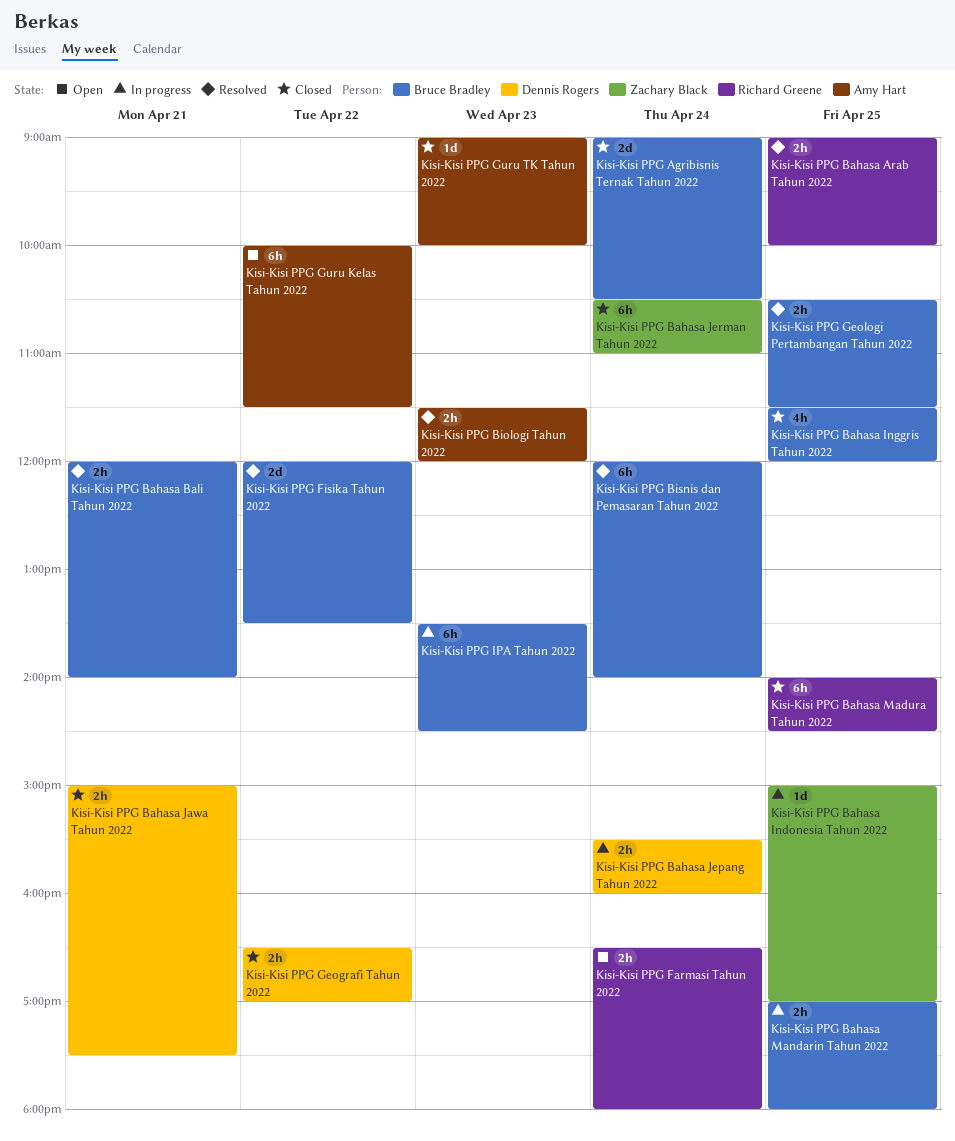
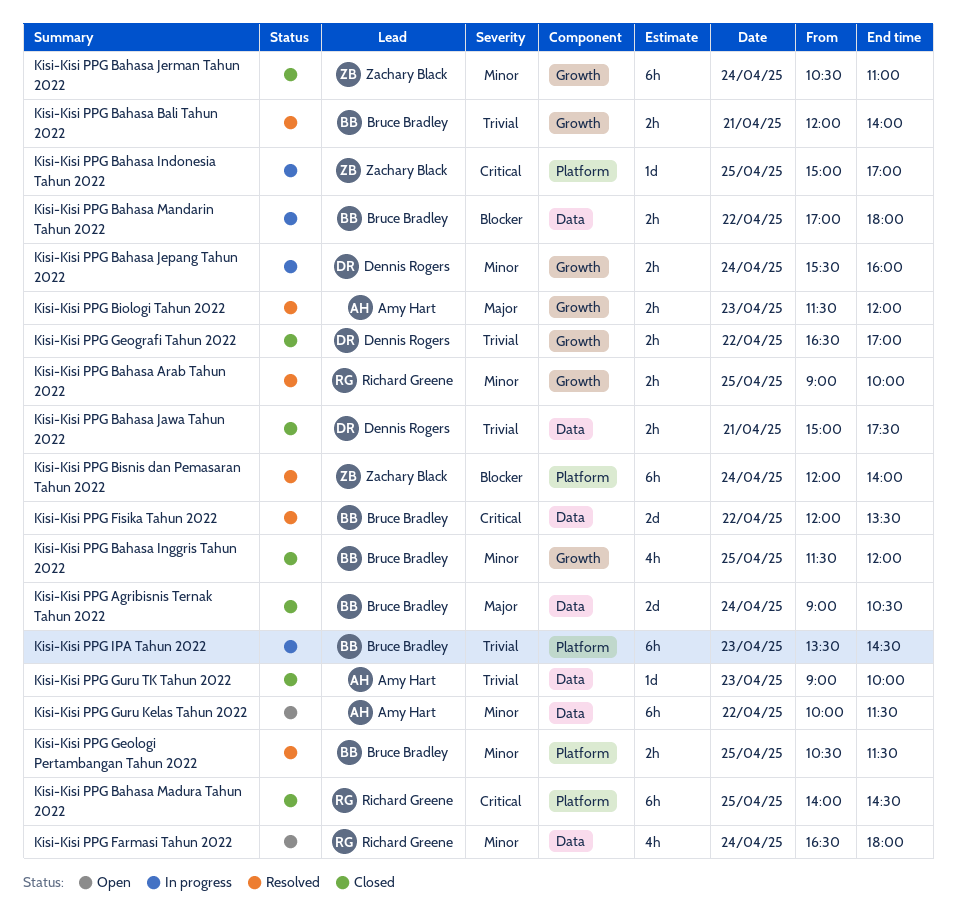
Kisi-Kisi PPG Bahasa Mandarin Tahun 2022, day: Apr 25 -> Apr 22
Kisi-Kisi PPG Bisnis dan Pemasaran Tahun 2022, owner: Bruce Bradley -> Zachary Black
Kisi-Kisi PPG Farmasi Tahun 2022, estimate: 2h -> 4h

